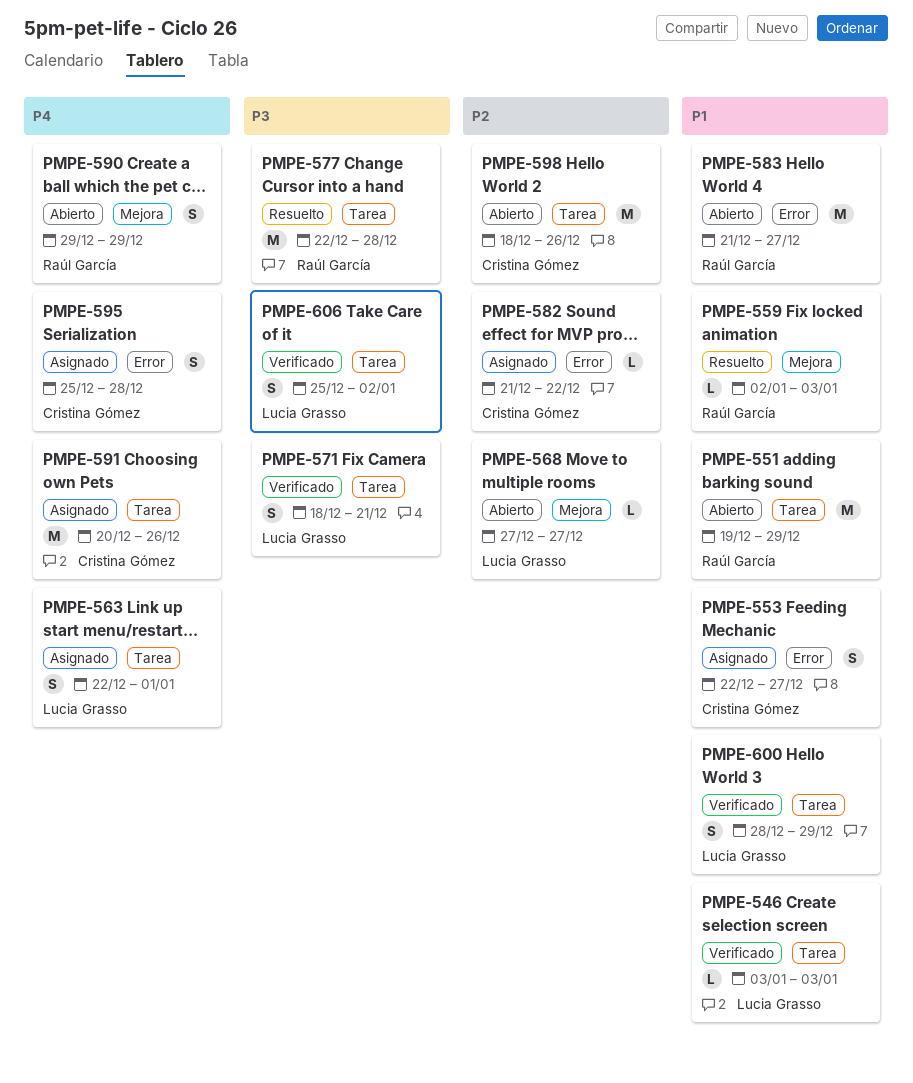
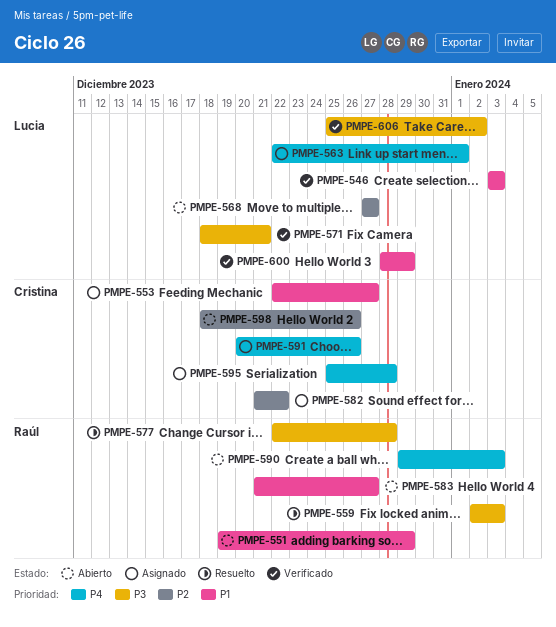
PMPE-559, priority: P1 -> P3
PMPE-590, due: Dec 29 -> Jan 3

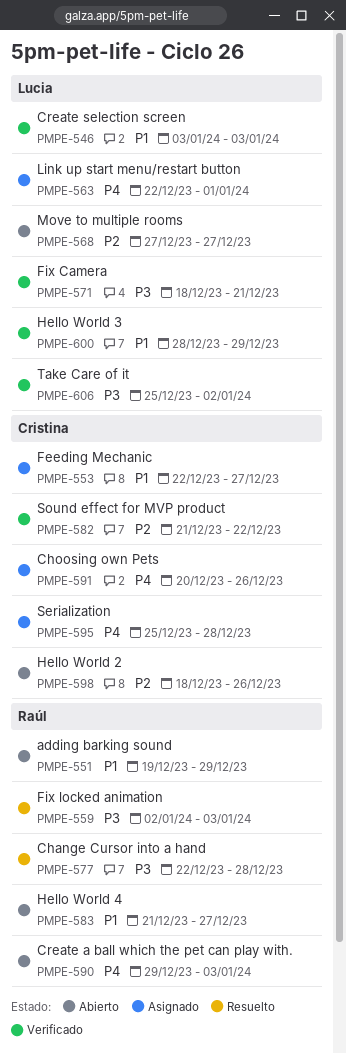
PMPE-582, status: Asignado -> Verificado

